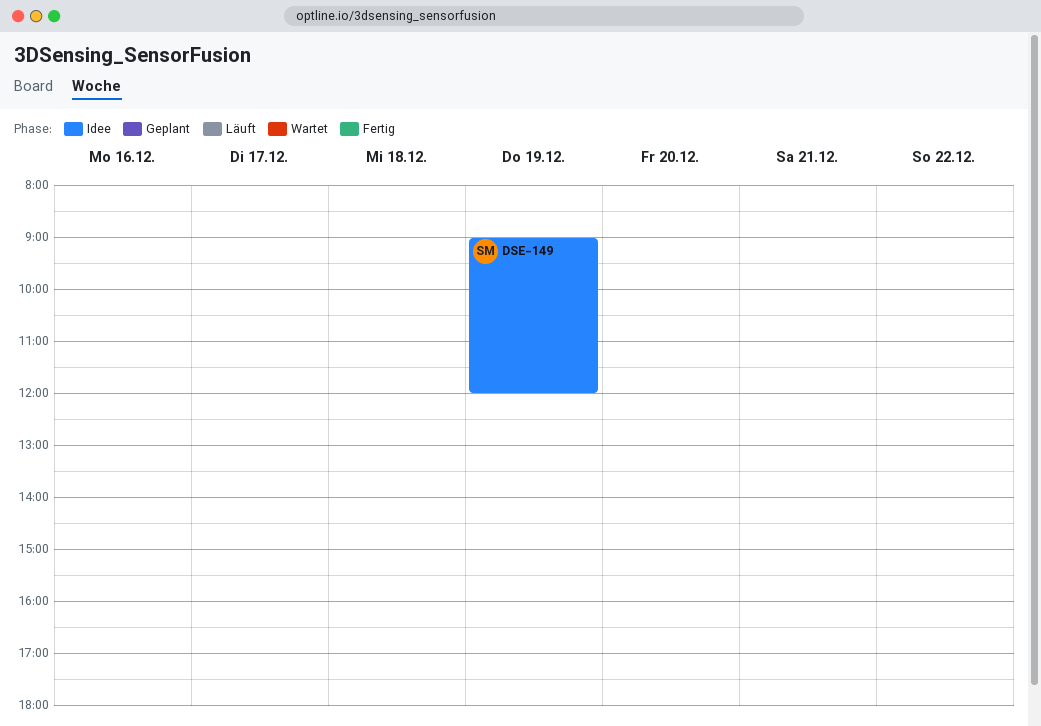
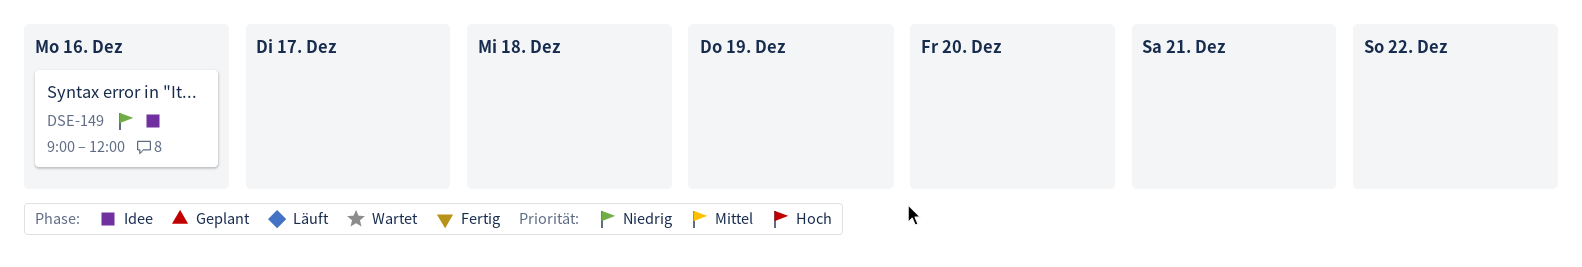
DSE-149, day: Dec 19 -> Dec 16

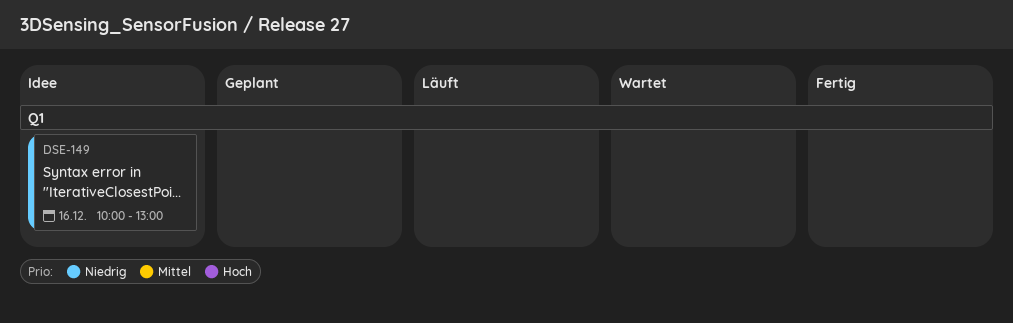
DSE-149, begins: 09:00 -> 10:00
DSE-149, ends: 12:00 -> 13:00

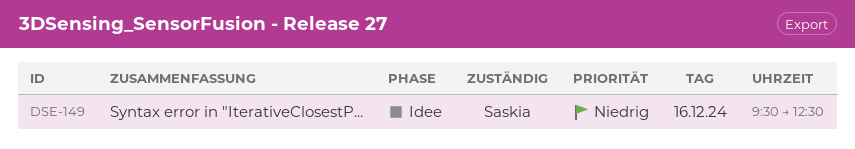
DSE-149, begins: 10:00 -> 09:30
DSE-149, ends: 13:00 -> 12:30

